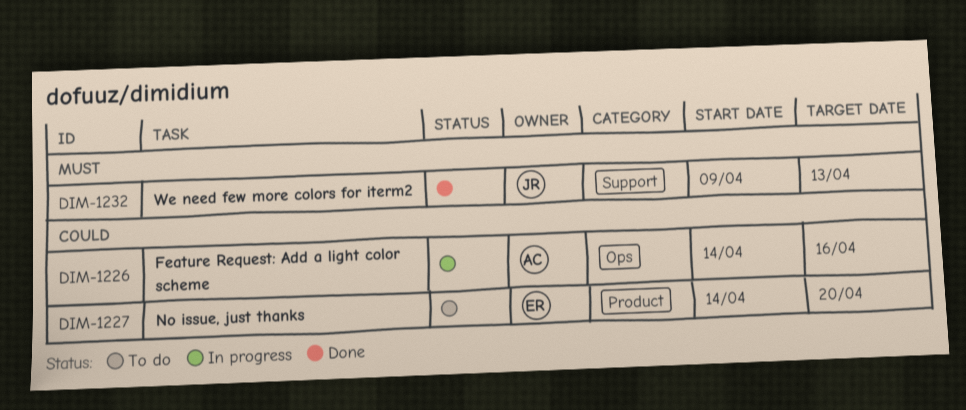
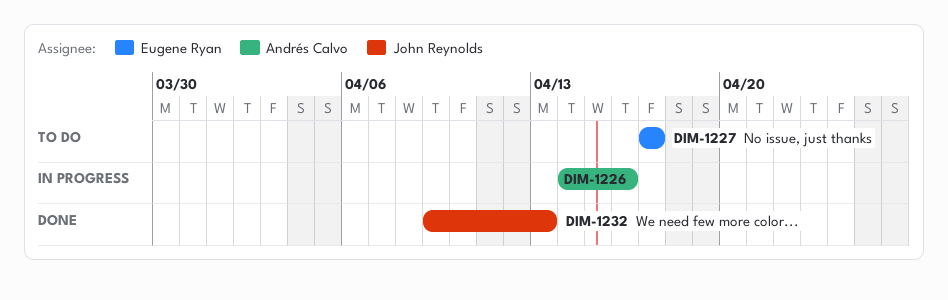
DIM-1227, start: Apr 14 -> Apr 17
DIM-1227, due: Apr 20 -> Apr 17

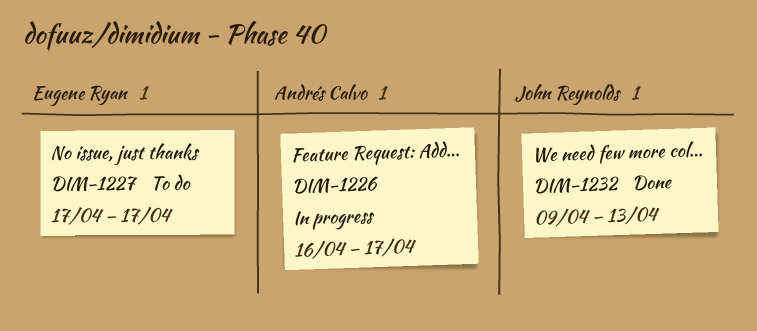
DIM-1226, start: Apr 14 -> Apr 16
DIM-1226, due: Apr 16 -> Apr 17

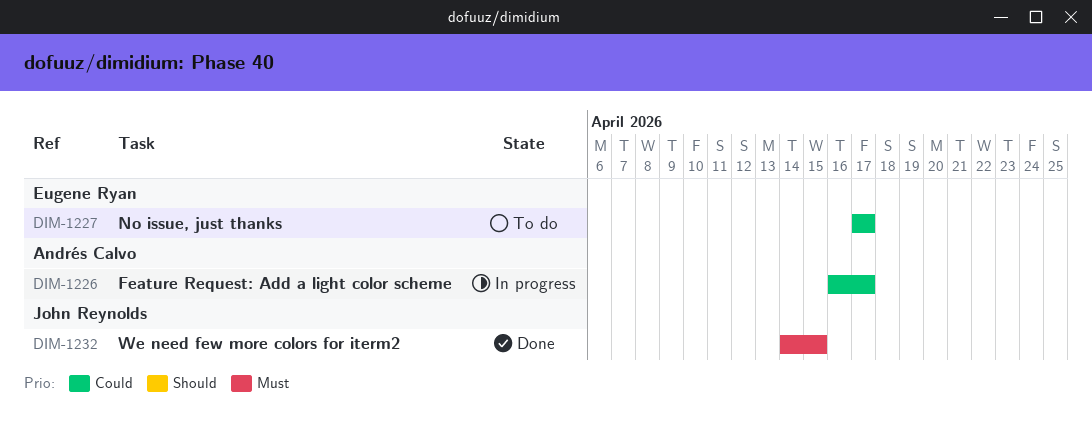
DIM-1232, start: Apr 9 -> Apr 14
DIM-1232, due: Apr 13 -> Apr 15

